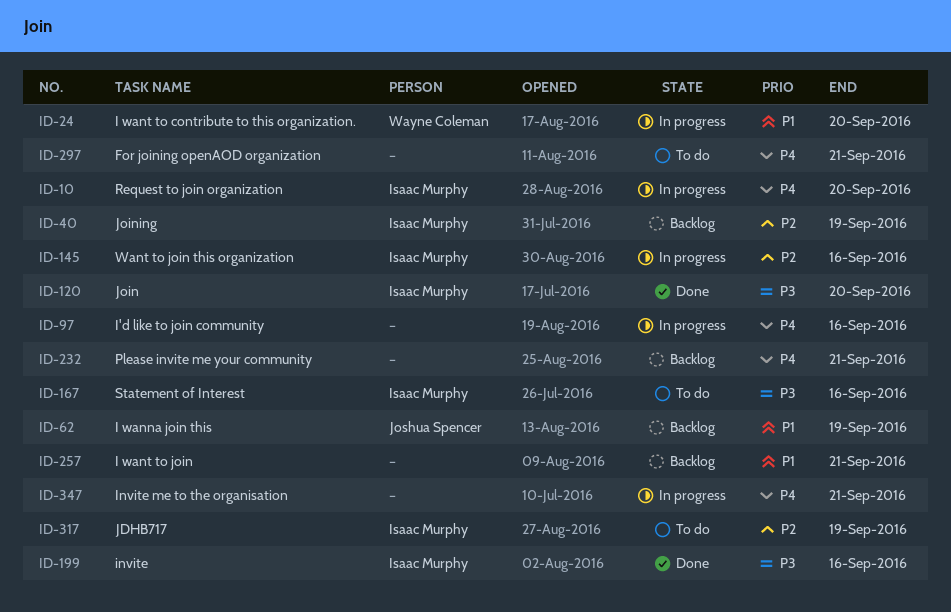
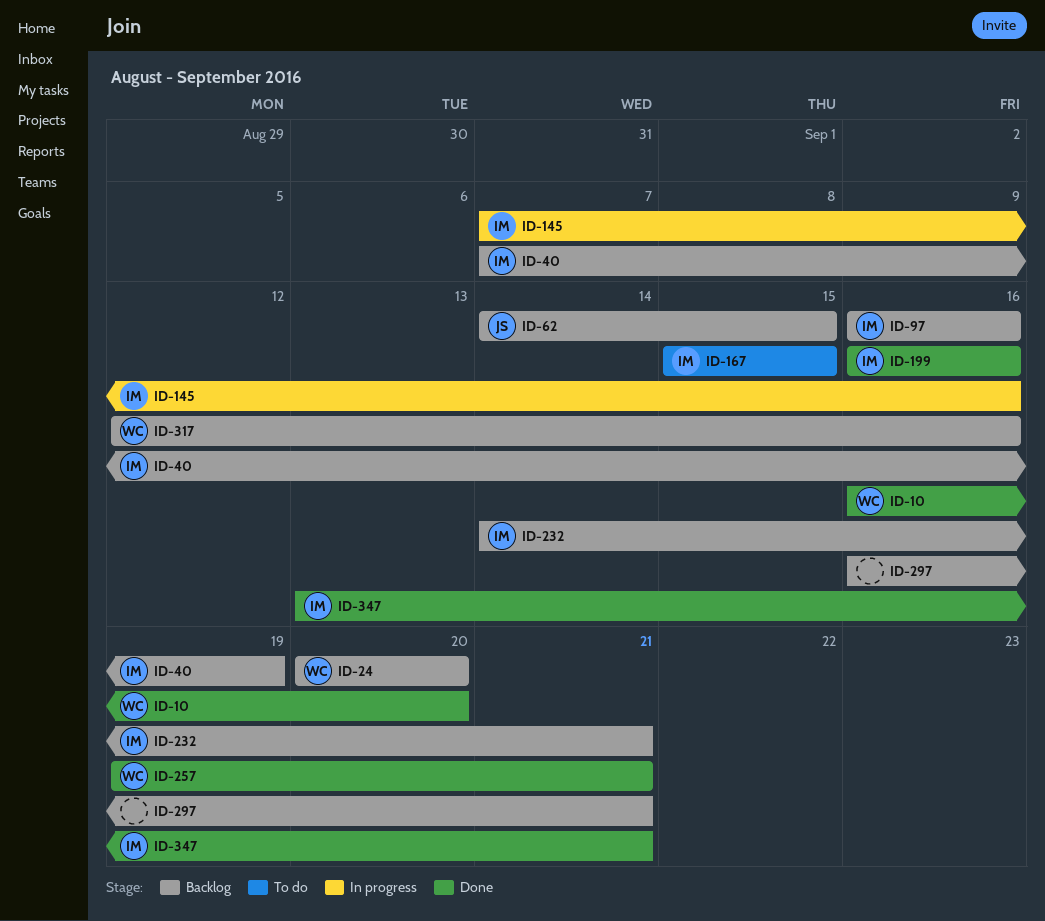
ID-10, status: In progress -> Done
ID-10, owner: Isaac Murphy -> Wayne Coleman
ID-24, status: In progress -> Backlog
ID-62, due: Sep 19 -> Sep 15
ID-97, status: In progress -> Backlog
ID-97, owner: none -> Isaac Murphy
ID-120: present -> none
ID-167, due: Sep 16 -> Sep 15
ID-232, owner: none -> Isaac Murphy
ID-257, status: Backlog -> Done
ID-257, owner: none -> Wayne Coleman
ID-297, status: To do -> Backlog
ID-317, status: To do -> Backlog
ID-317, owner: Isaac Murphy -> Wayne Coleman
ID-317, due: Sep 19 -> Sep 16
ID-347, status: In progress -> Done
ID-347, owner: none -> Isaac Murphy

